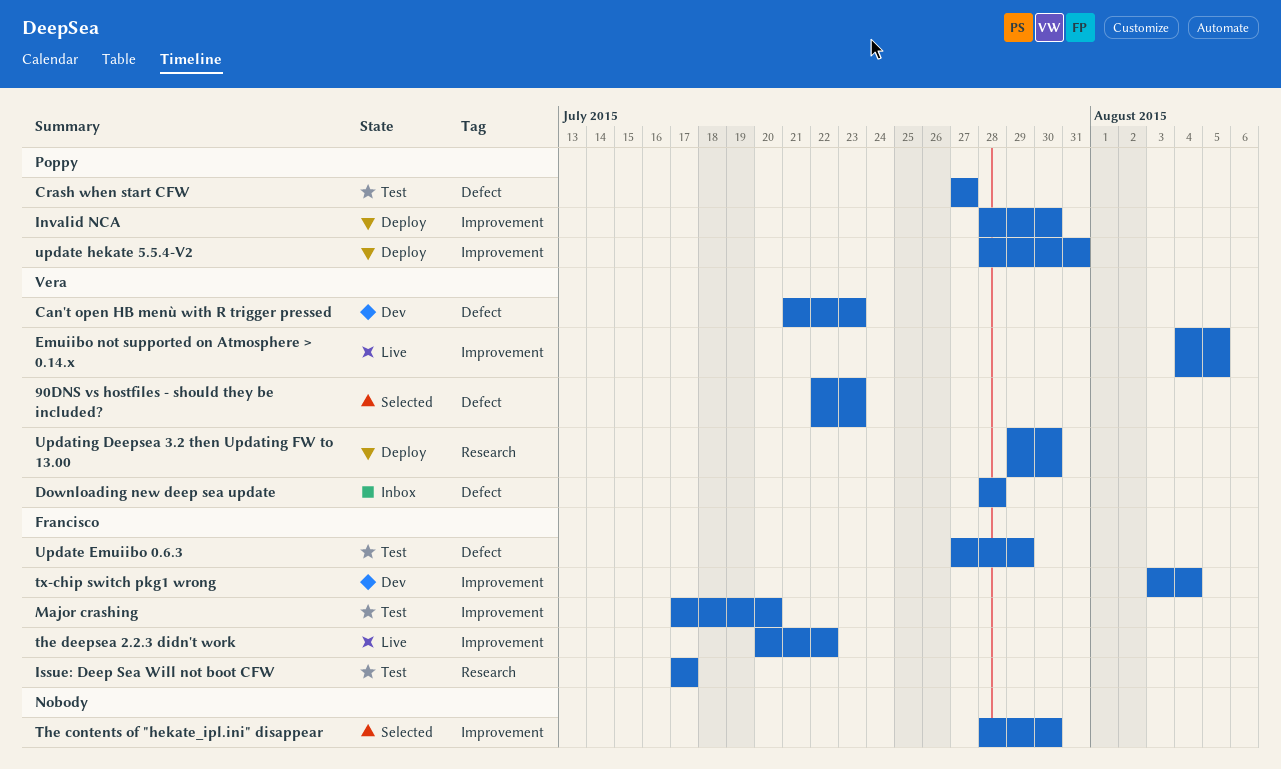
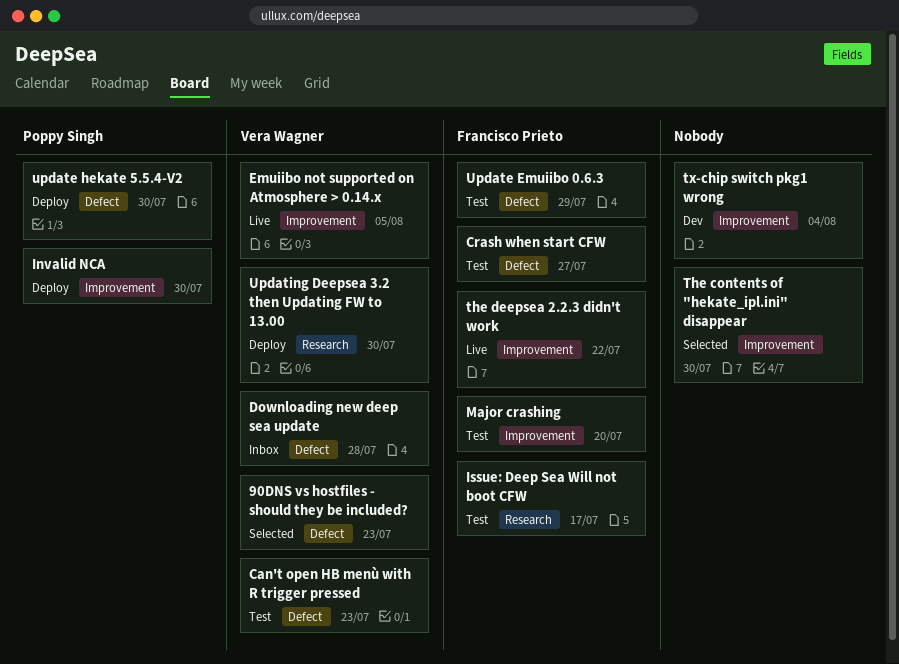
Can't open HB menù with R trigger pressed, status: Dev -> Test
Crash when start CFW, owner: Poppy Singh -> Francisco Prieto
tx-chip switch pkg1 wrong, owner: Francisco Prieto -> none
update hekate 5.5.4-V2, label: Improvement -> Defect
update hekate 5.5.4-V2, due: Jul 31 -> Jul 30

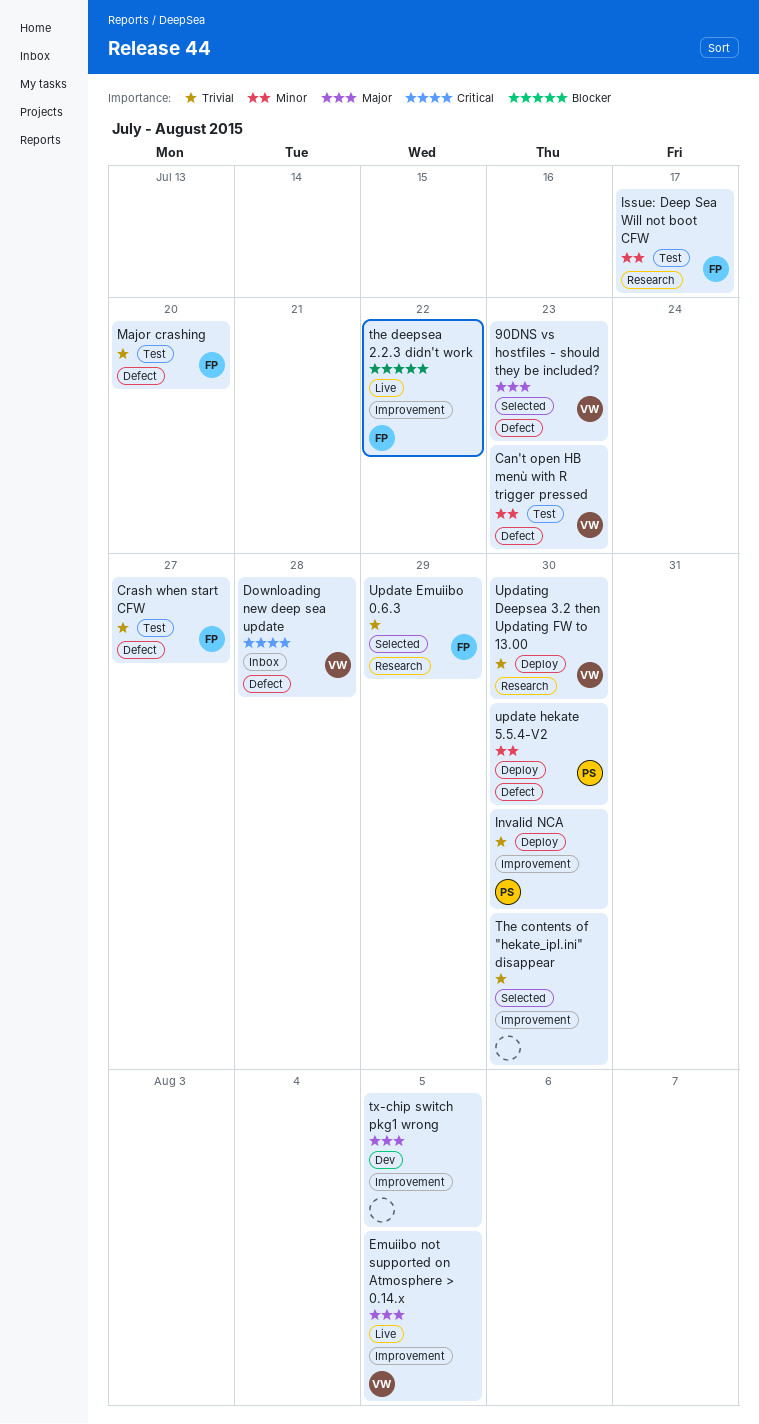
Major crashing, label: Improvement -> Defect
tx-chip switch pkg1 wrong, due: Aug 4 -> Aug 5
Update Emuiibo 0.6.3, status: Test -> Selected
Update Emuiibo 0.6.3, label: Defect -> Research

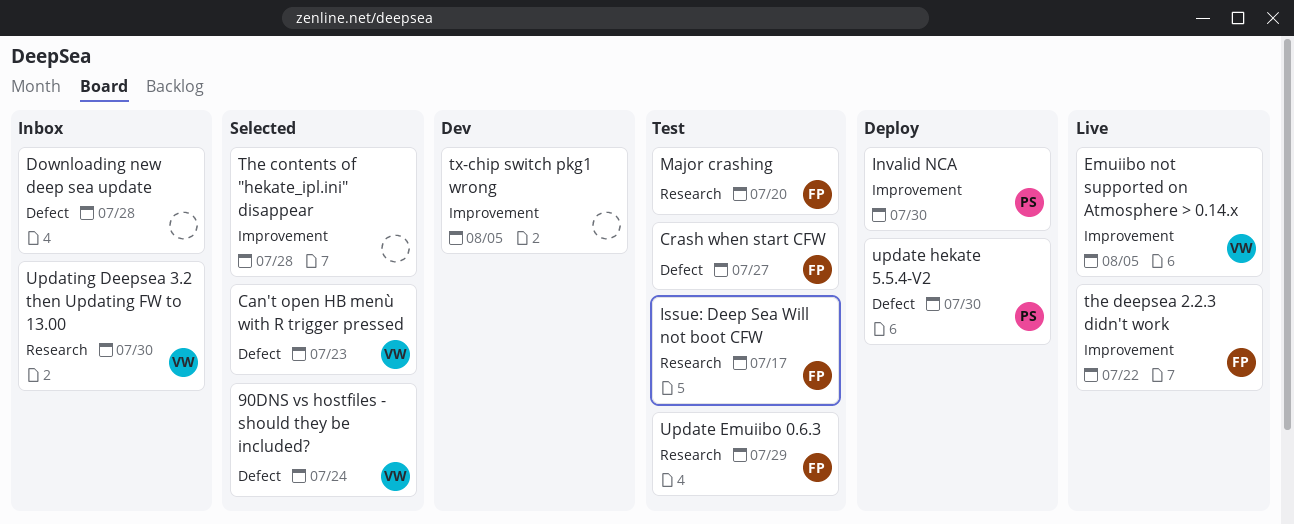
90DNS vs hostfiles - should they be included?, due: Jul 23 -> Jul 24
Can't open HB menù with R trigger pressed, status: Test -> Selected
Downloading new deep sea update, owner: VW -> none
Major crashing, label: Defect -> Research
The contents of "hekate_ipl.ini" disappear, due: Jul 30 -> Jul 28
Update Emuiibo 0.6.3, status: Selected -> Test
Updating Deepsea 3.2 then Updating FW to 13.00, status: Deploy -> Inbox

